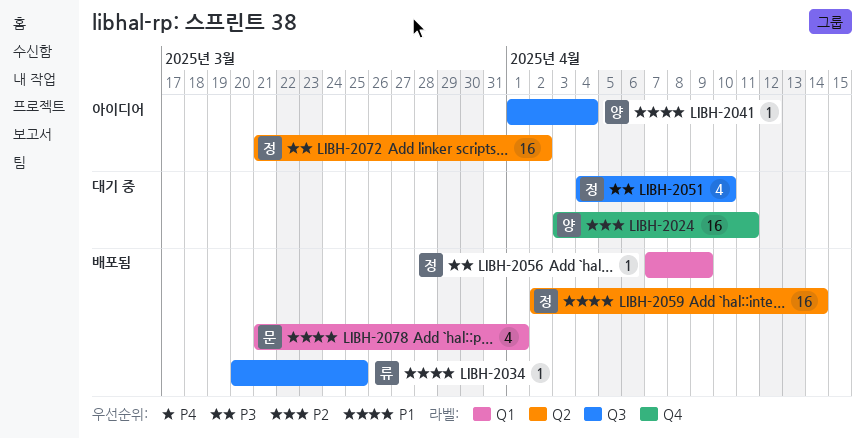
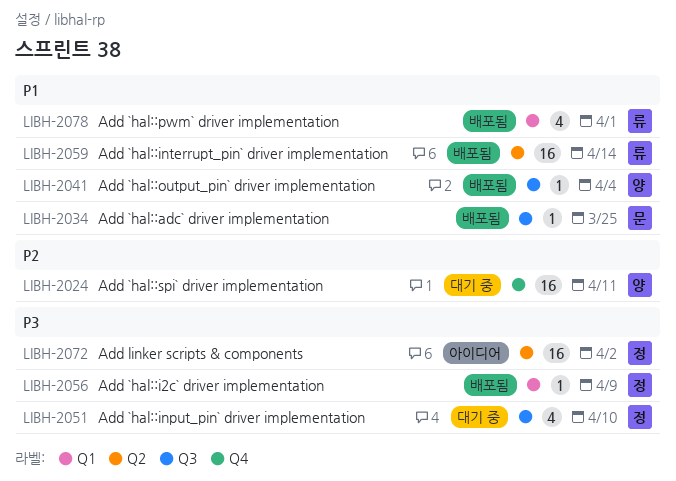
LIBH-2034, owner: 류 -> 문
LIBH-2041, status: 아이디어 -> 배포됨
LIBH-2059, owner: 정 -> 류
LIBH-2078, owner: 문 -> 류

